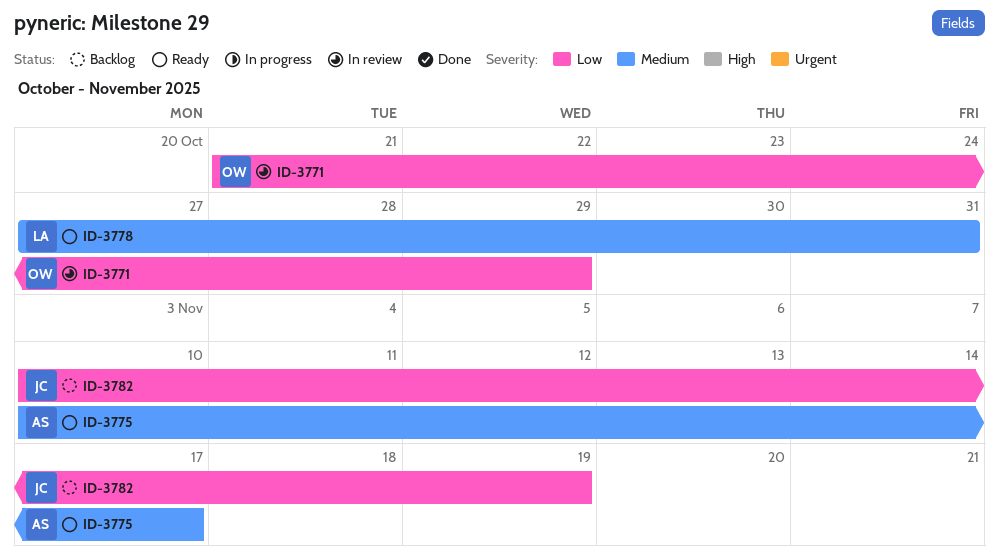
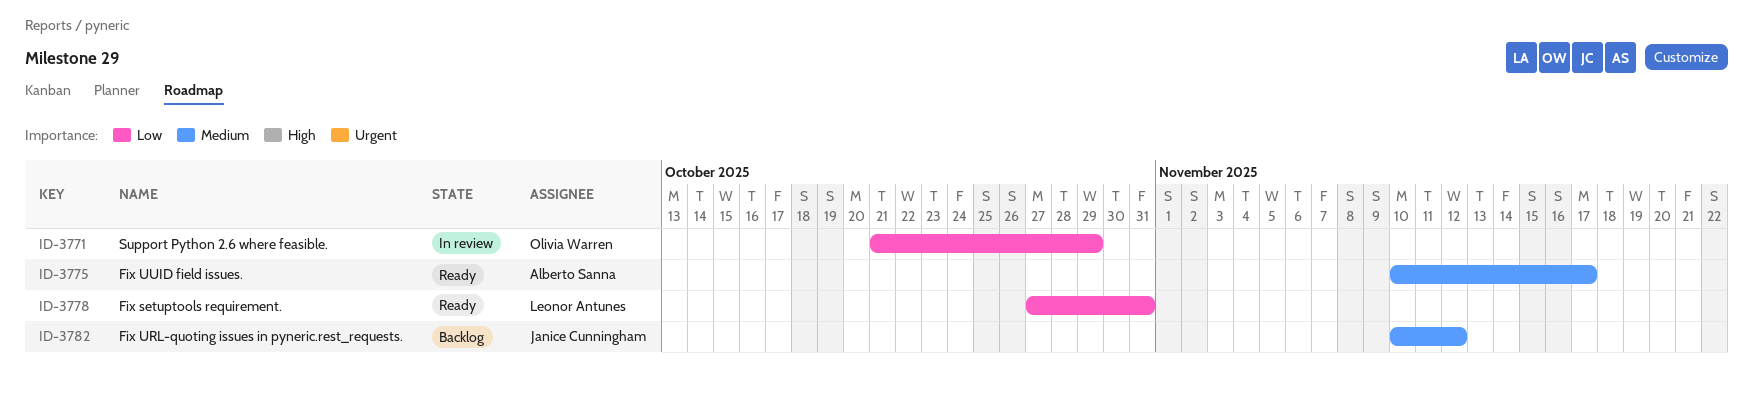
ID-3778, priority: Medium -> Low
ID-3782, priority: Low -> Medium
ID-3782, due: Nov 19 -> Nov 12

